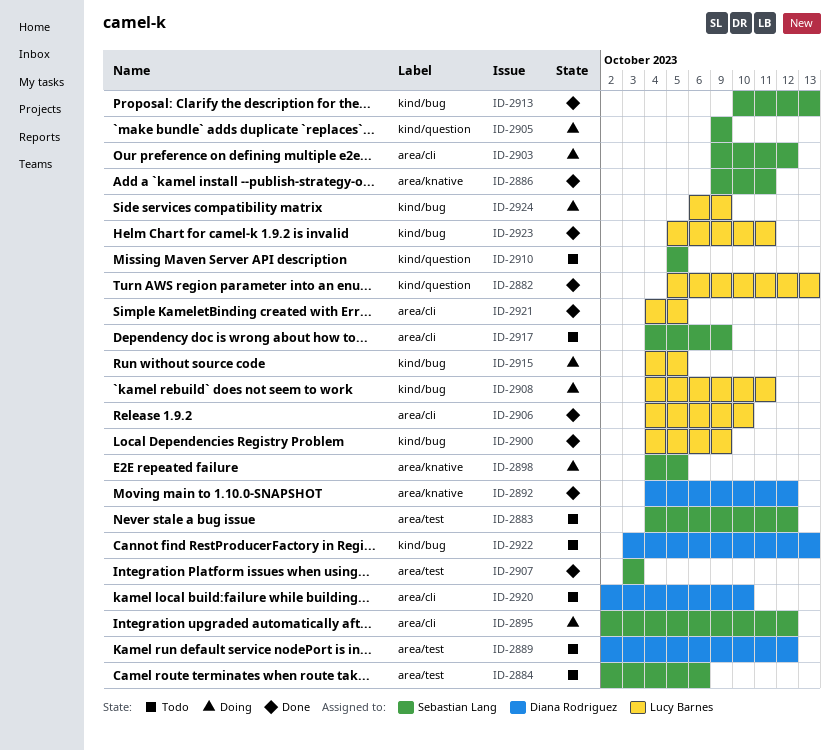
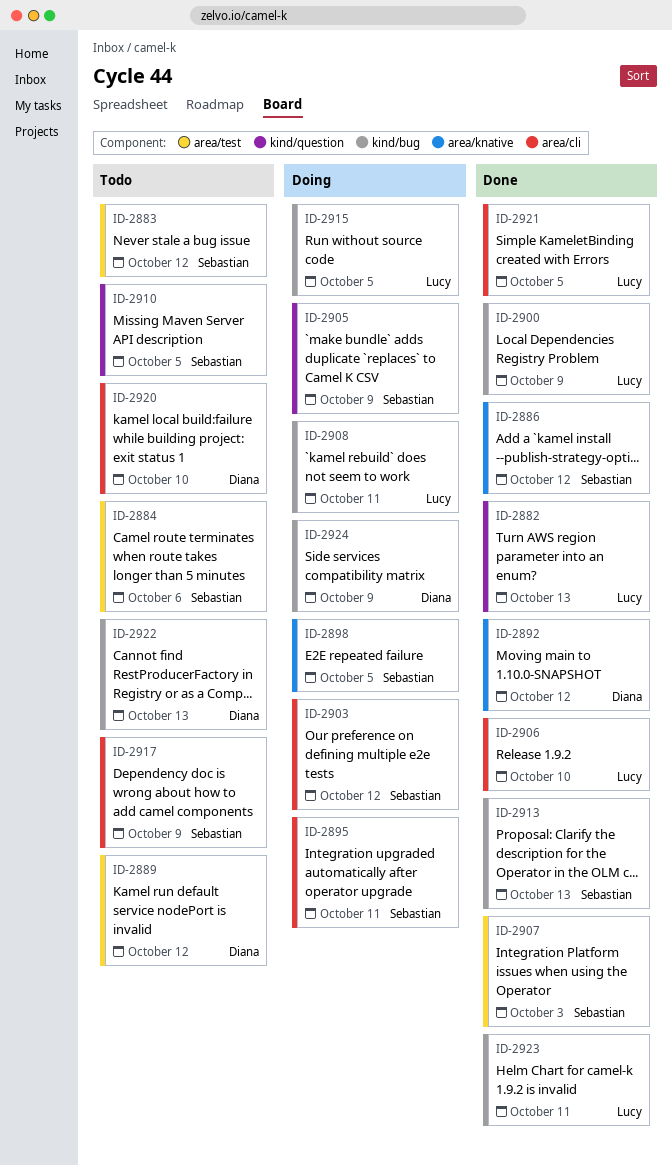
ID-2886, due: Oct 11 -> Oct 12
ID-2895, due: Oct 12 -> Oct 11
ID-2924, owner: Lucy Barnes -> Diana Rodriguez

